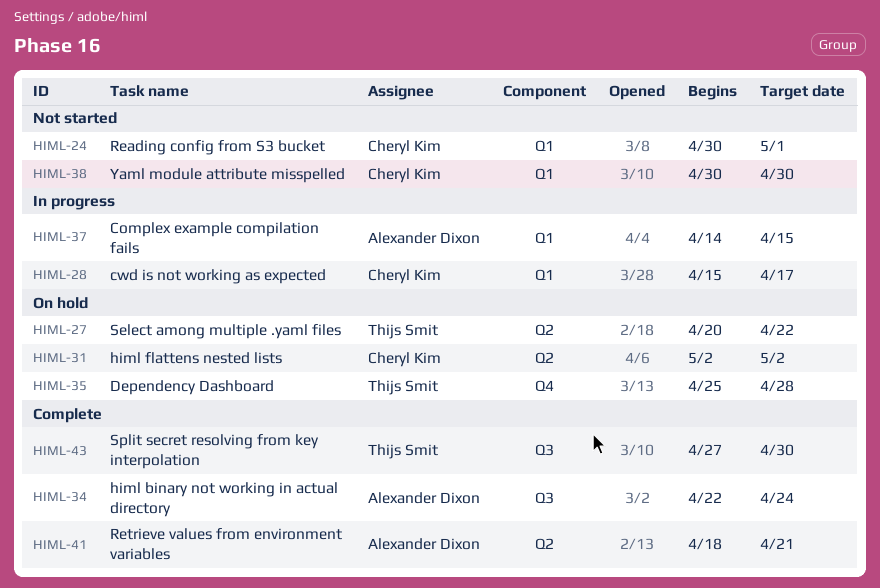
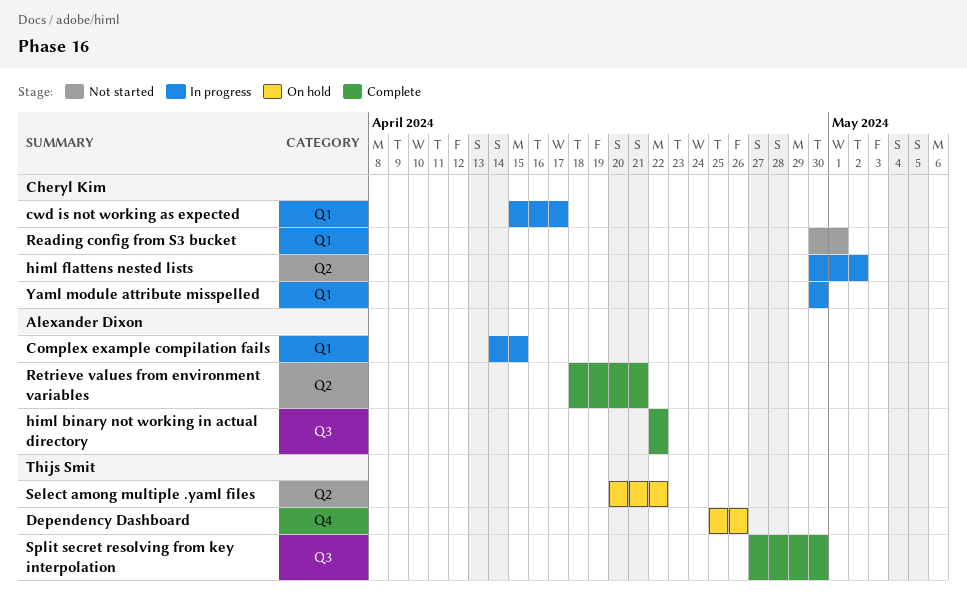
Dependency Dashboard, due: Apr 28 -> Apr 26
himl binary not working in actual directory, due: Apr 24 -> Apr 22
himl flattens nested lists, status: On hold -> In progress
himl flattens nested lists, start: May 2 -> Apr 30
Yaml module attribute misspelled, status: Not started -> In progress

